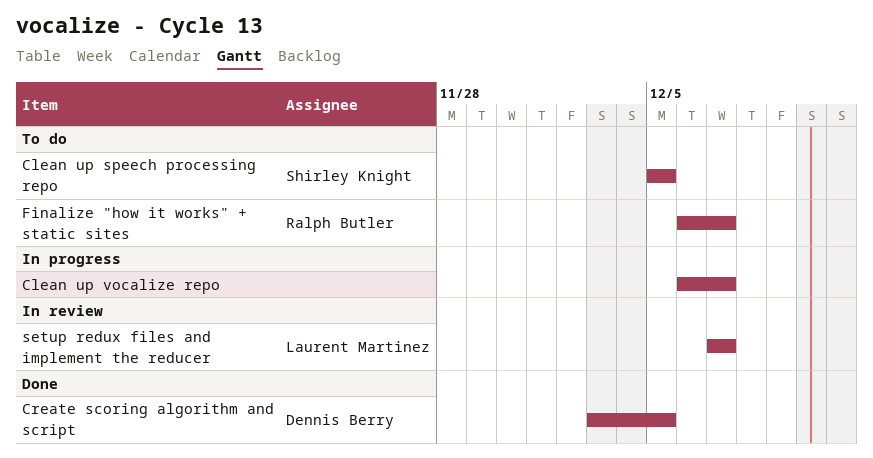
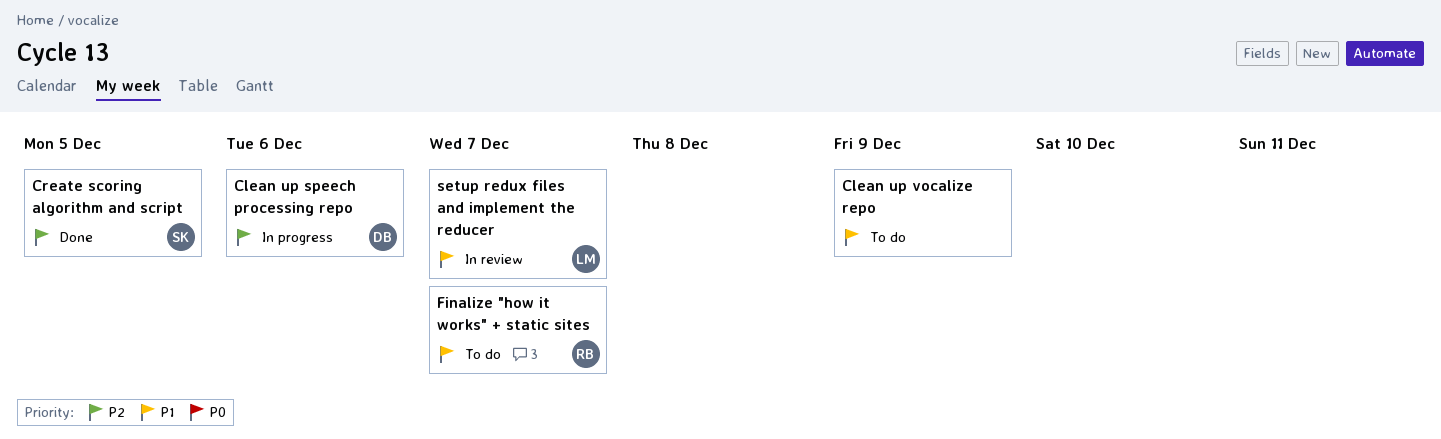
Clean up speech processing repo, status: To do -> In progress
Clean up speech processing repo, owner: Shirley Knight -> Dennis Berry
Clean up speech processing repo, due: Dec 5 -> Dec 6
Clean up vocalize repo, status: In progress -> To do
Clean up vocalize repo, due: Dec 7 -> Dec 9
Create scoring algorithm and script, owner: Dennis Berry -> Shirley Knight

